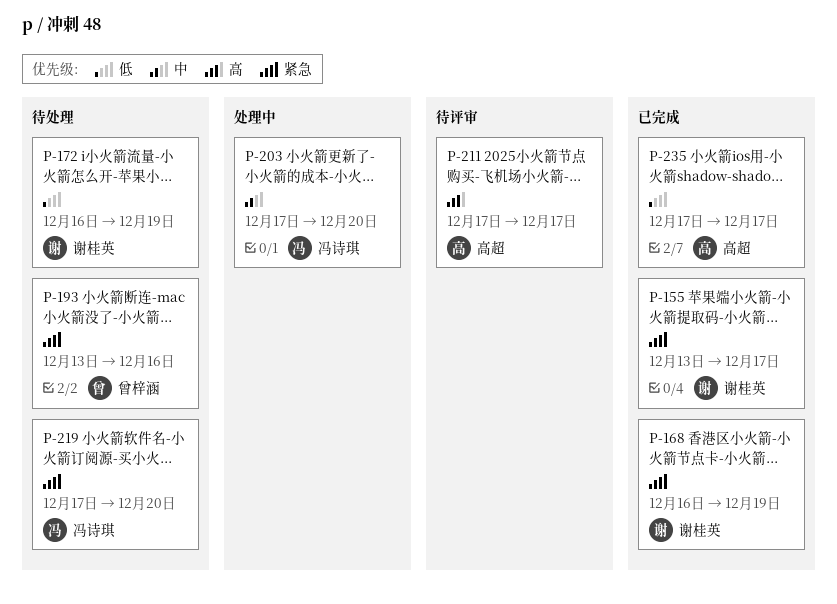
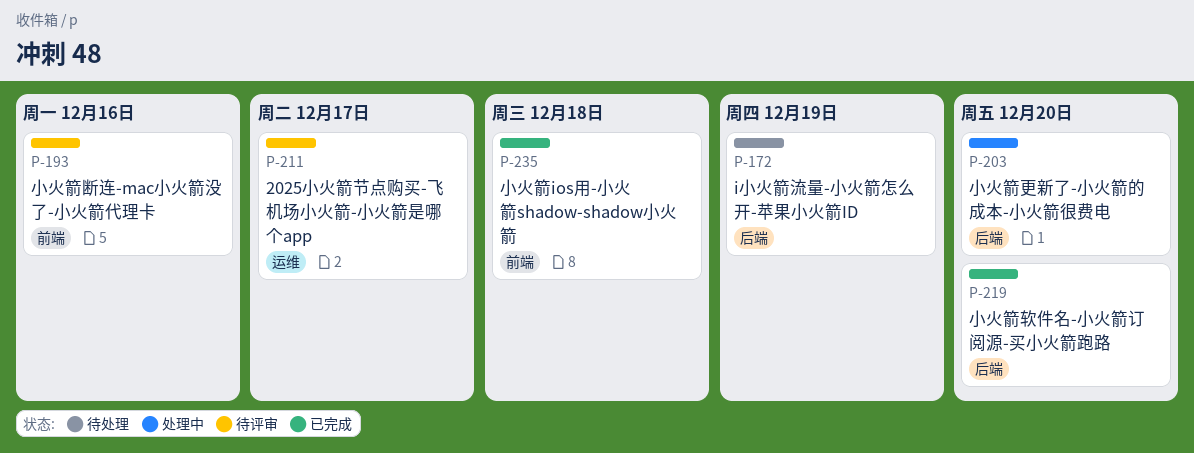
P-155: present -> none
P-168: present -> none
P-193, status: 待处理 -> 待评审
P-219, status: 待处理 -> 已完成
P-235, due: Dec 17 -> Dec 18

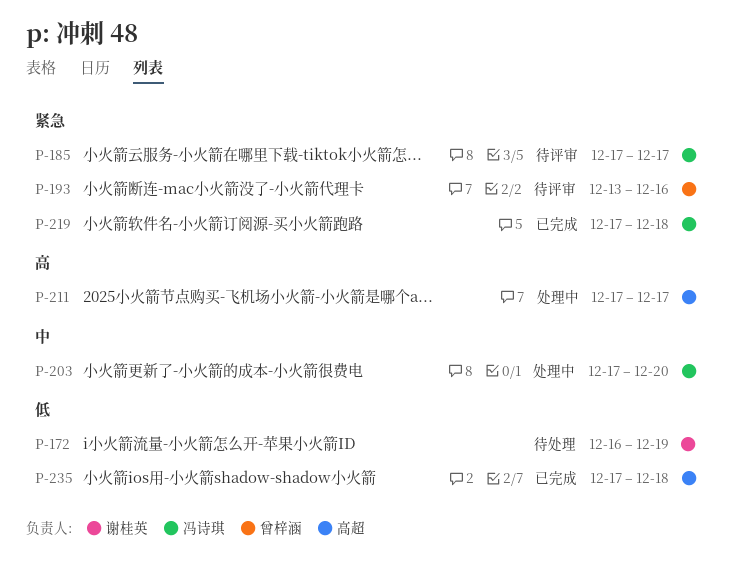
P-185: none -> present
P-211, status: 待评审 -> 处理中
P-219, due: Dec 20 -> Dec 18

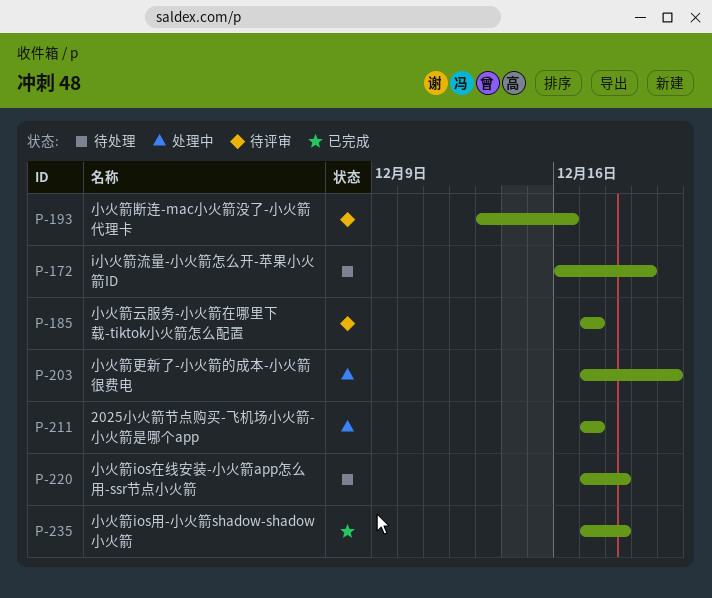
P-219: present -> none
P-220: none -> present

